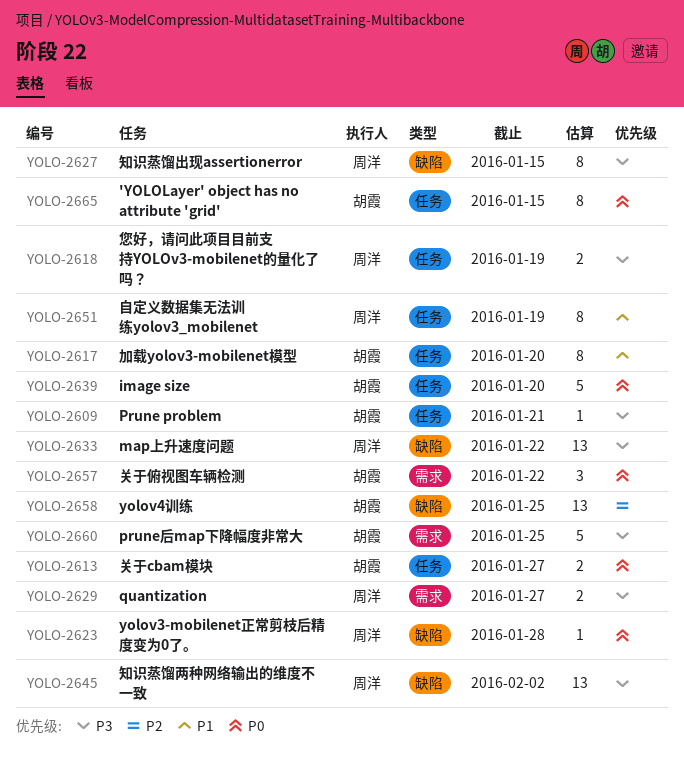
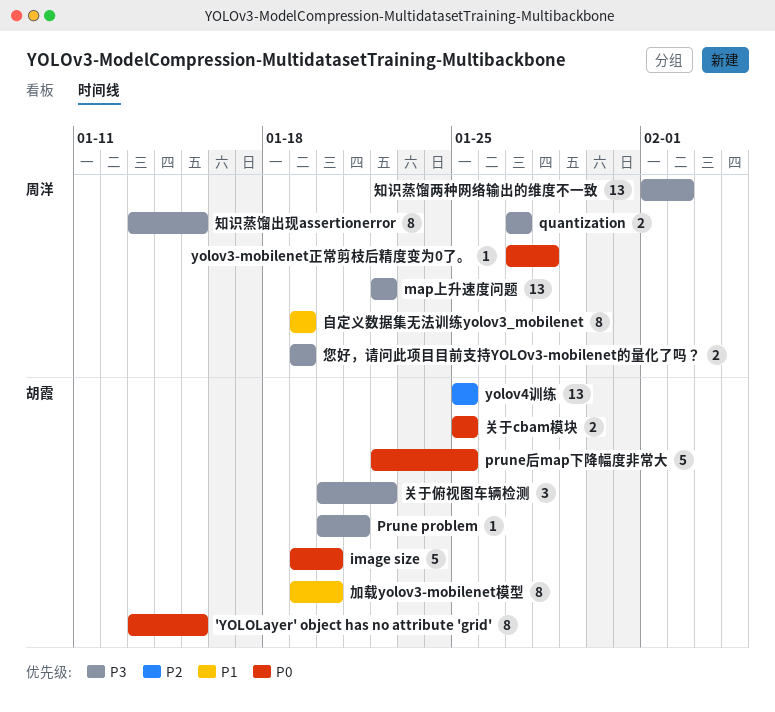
prune后map下降幅度非常大, priority: P3 -> P0
关于cbam模块, due: Jan 27 -> Jan 25
关于俯视图车辆检测, priority: P0 -> P3

